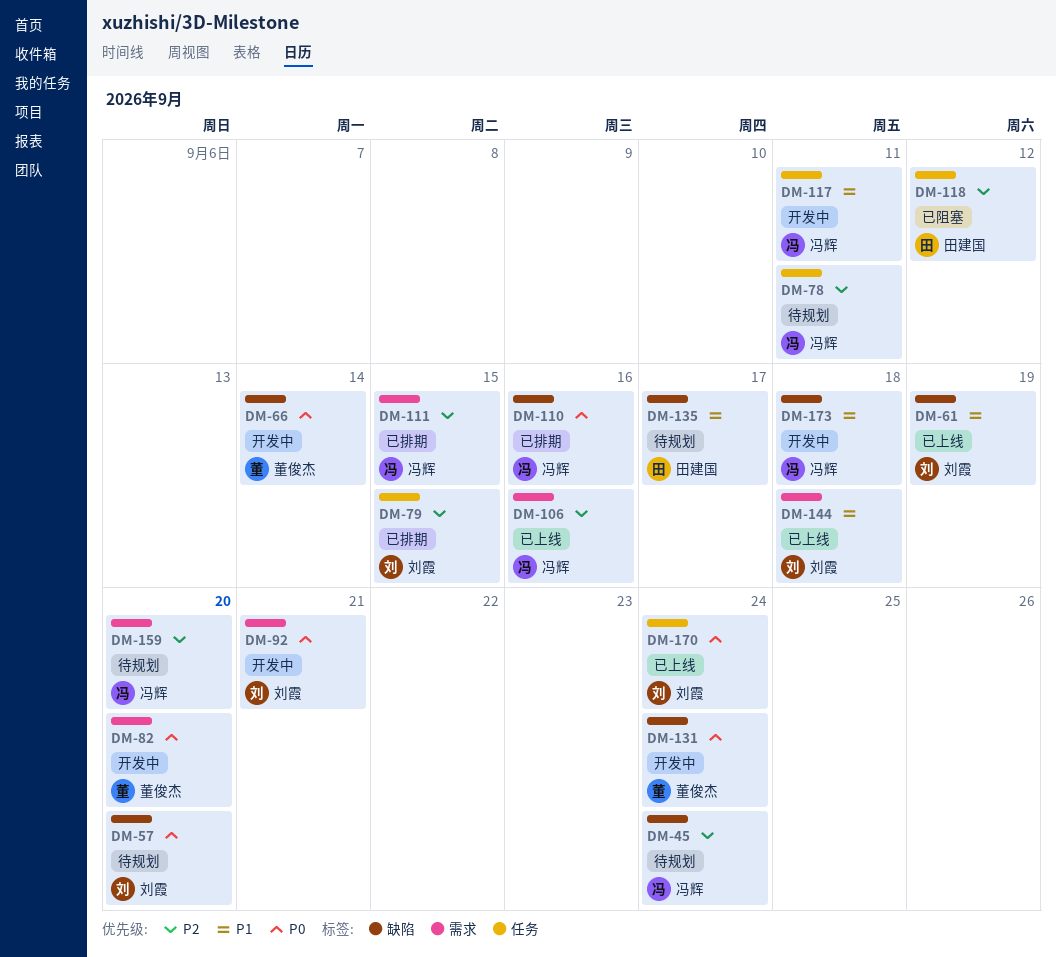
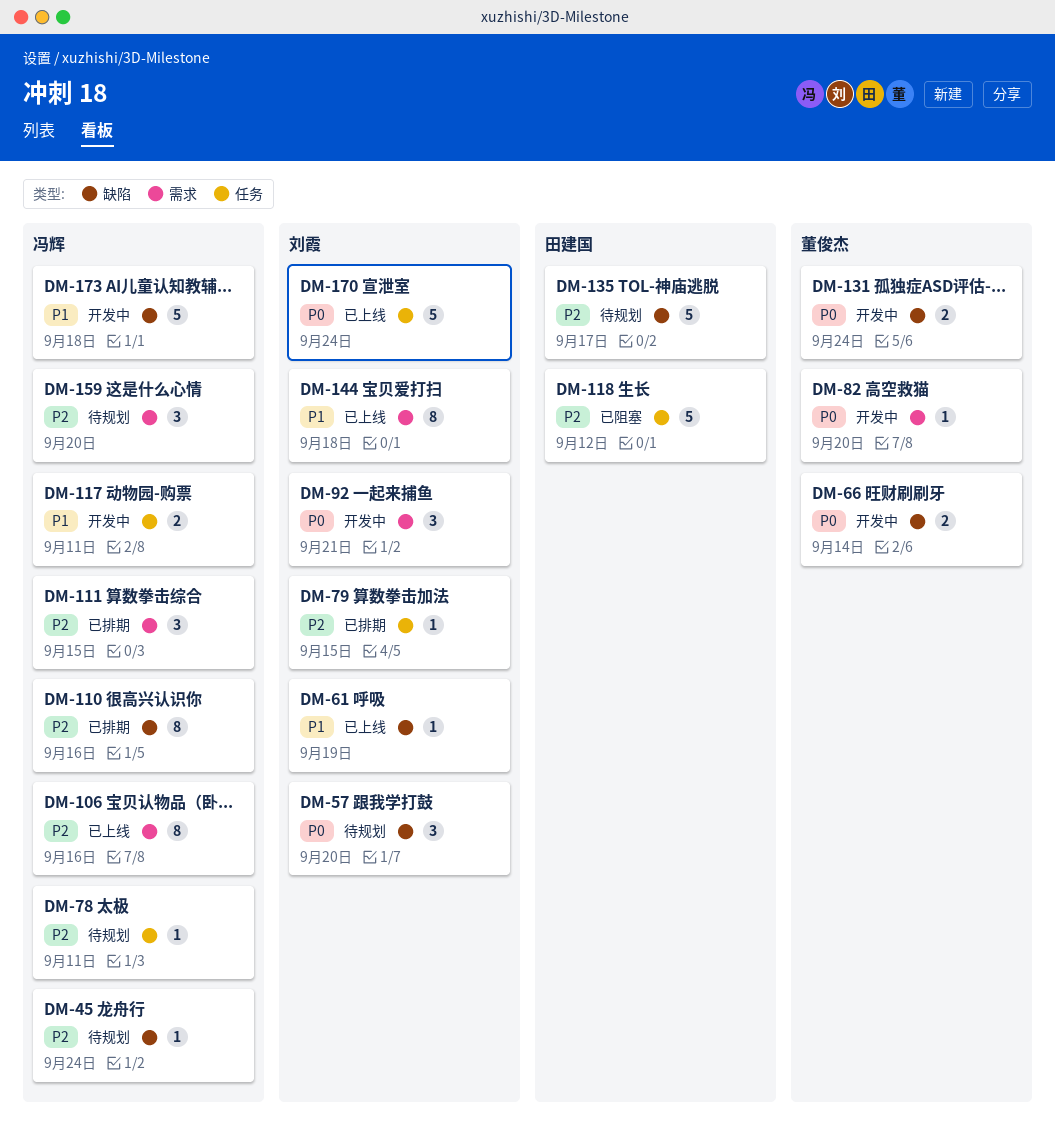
DM-110, priority: P0 -> P2
DM-135, priority: P1 -> P2

